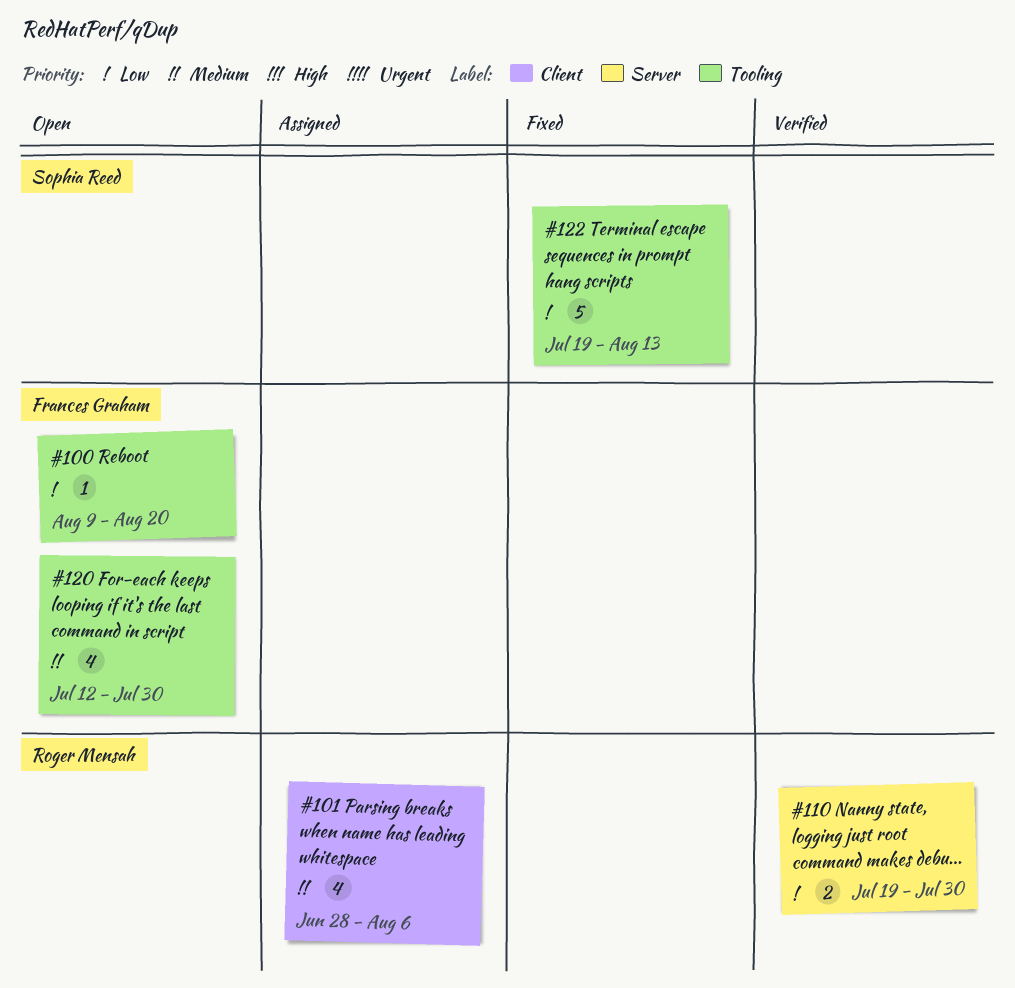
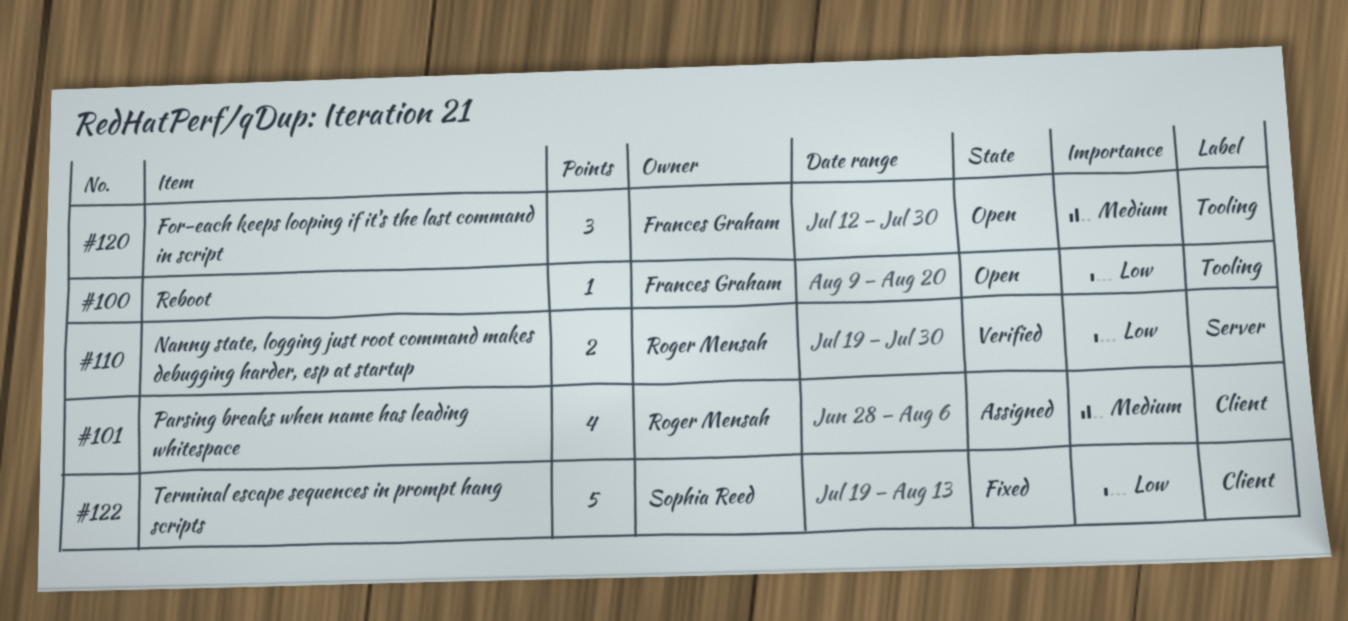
#120, estimate: 4 -> 3
#122, label: Tooling -> Client

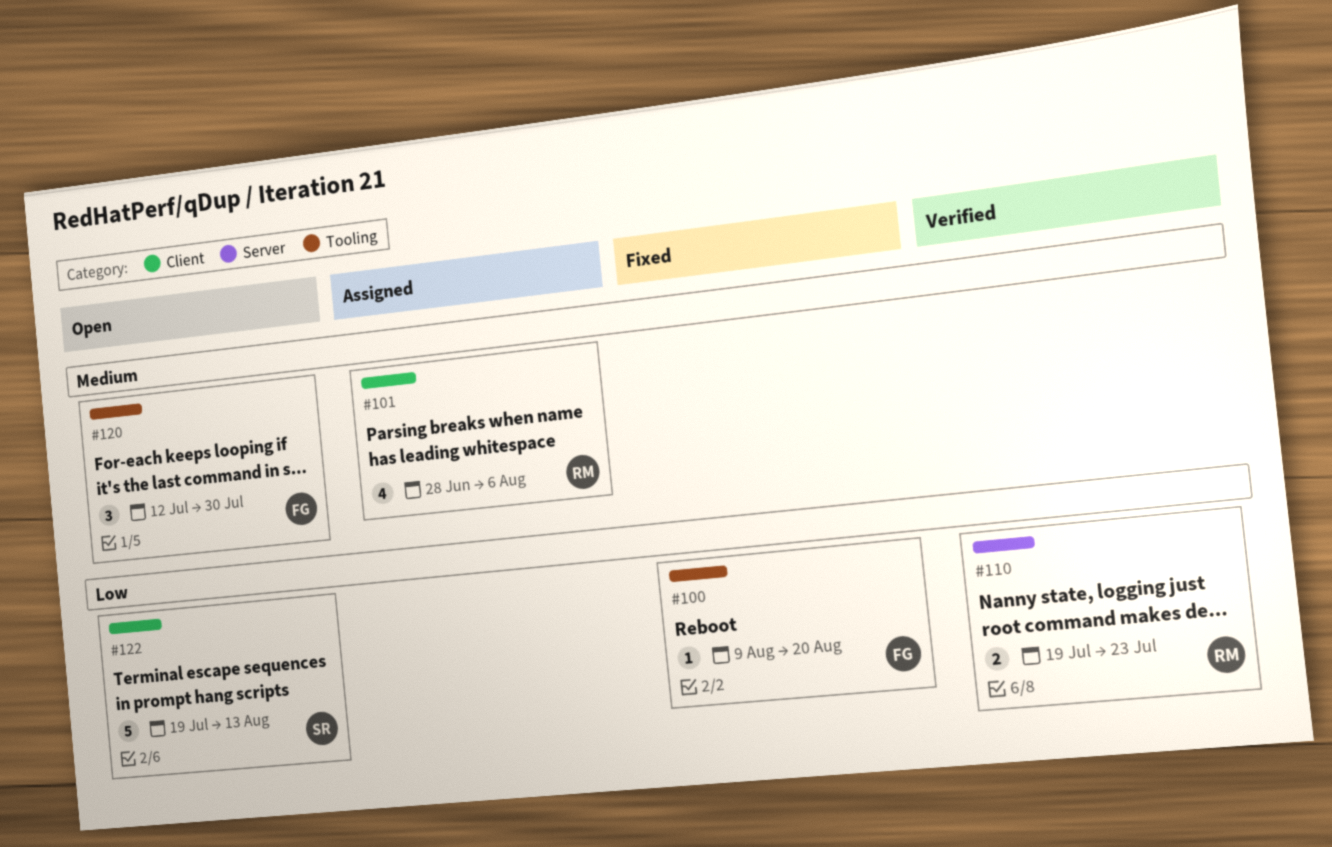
#100, status: Open -> Fixed
#110, due: Jul 30 -> Jul 23
#122, status: Fixed -> Open

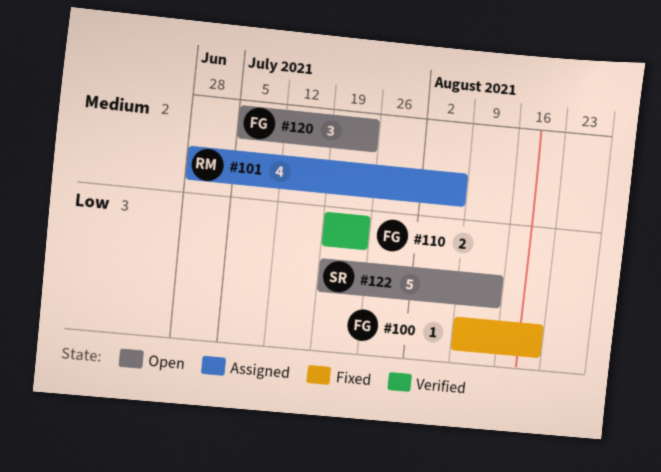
#110, owner: RM -> FG
#120, start: Jul 12 -> Jul 5
#120, due: Jul 30 -> Jul 23

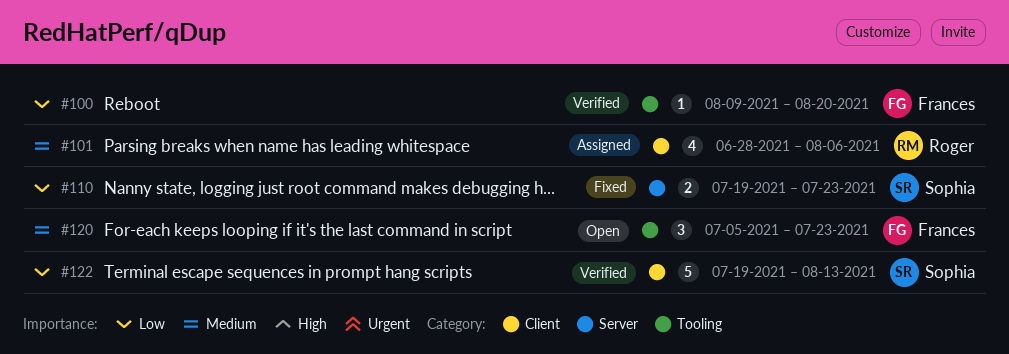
#100, status: Fixed -> Verified
#110, status: Verified -> Fixed
#110, owner: Frances -> Sophia
#122, status: Open -> Verified

